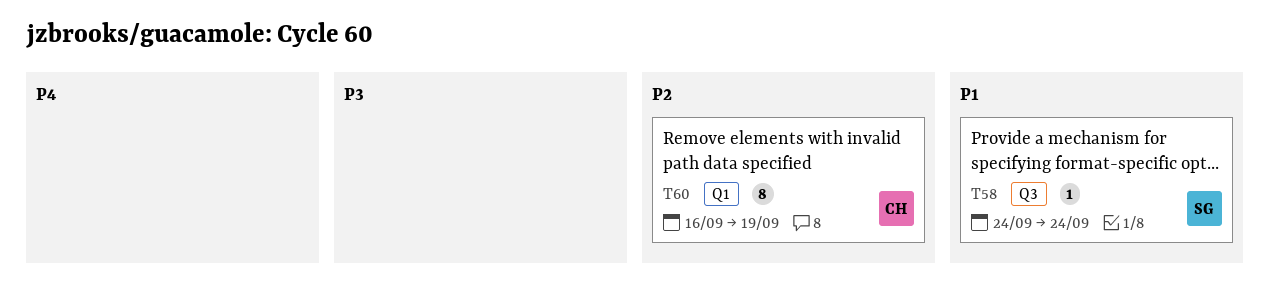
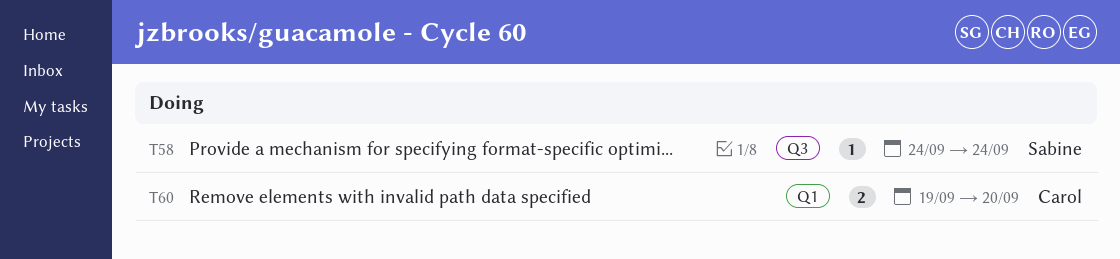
T60, estimate: 8 -> 2
T60, start: Sep 16 -> Sep 19
T60, due: Sep 19 -> Sep 20

